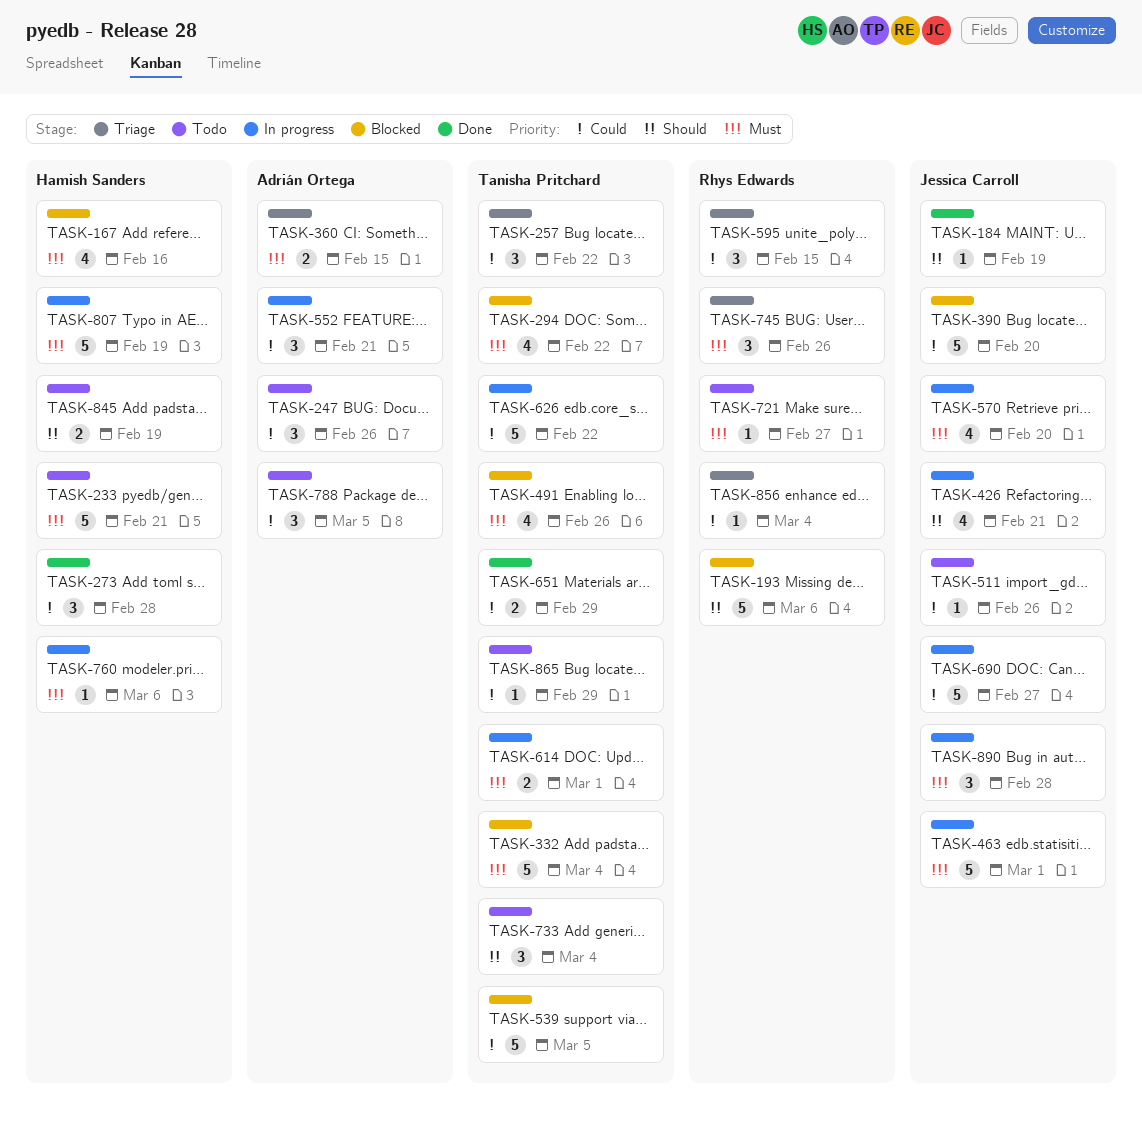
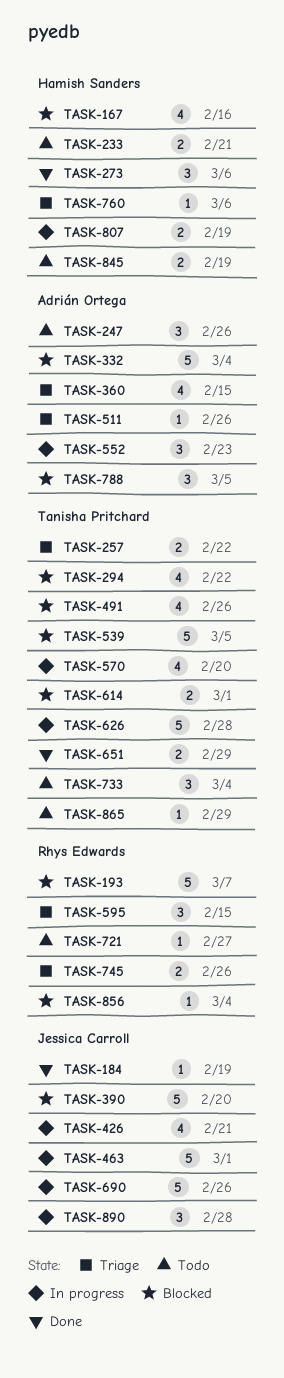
TASK-193, due: Mar 6 -> Mar 7
TASK-233, estimate: 5 -> 2
TASK-257, estimate: 3 -> 2
TASK-273, due: Feb 28 -> Mar 6
TASK-332, owner: Tanisha Pritchard -> Adrián Ortega
TASK-360, estimate: 2 -> 4
TASK-511, status: Todo -> Triage
TASK-511, owner: Jessica Carroll -> Adrián Ortega
TASK-552, due: Feb 21 -> Feb 23
TASK-570, owner: Jessica Carroll -> Tanisha Pritchard
TASK-614, status: In progress -> Blocked
TASK-626, due: Feb 22 -> Feb 28
TASK-690, due: Feb 27 -> Feb 26
TASK-745, estimate: 3 -> 2
TASK-760, status: In progress -> Triage
TASK-788, status: Todo -> Blocked
TASK-807, estimate: 5 -> 2
TASK-856, status: Triage -> Blocked

